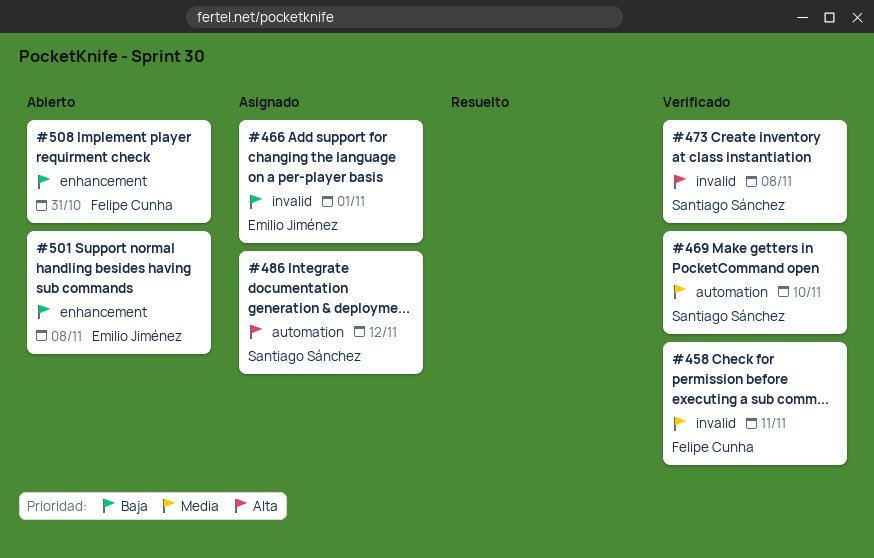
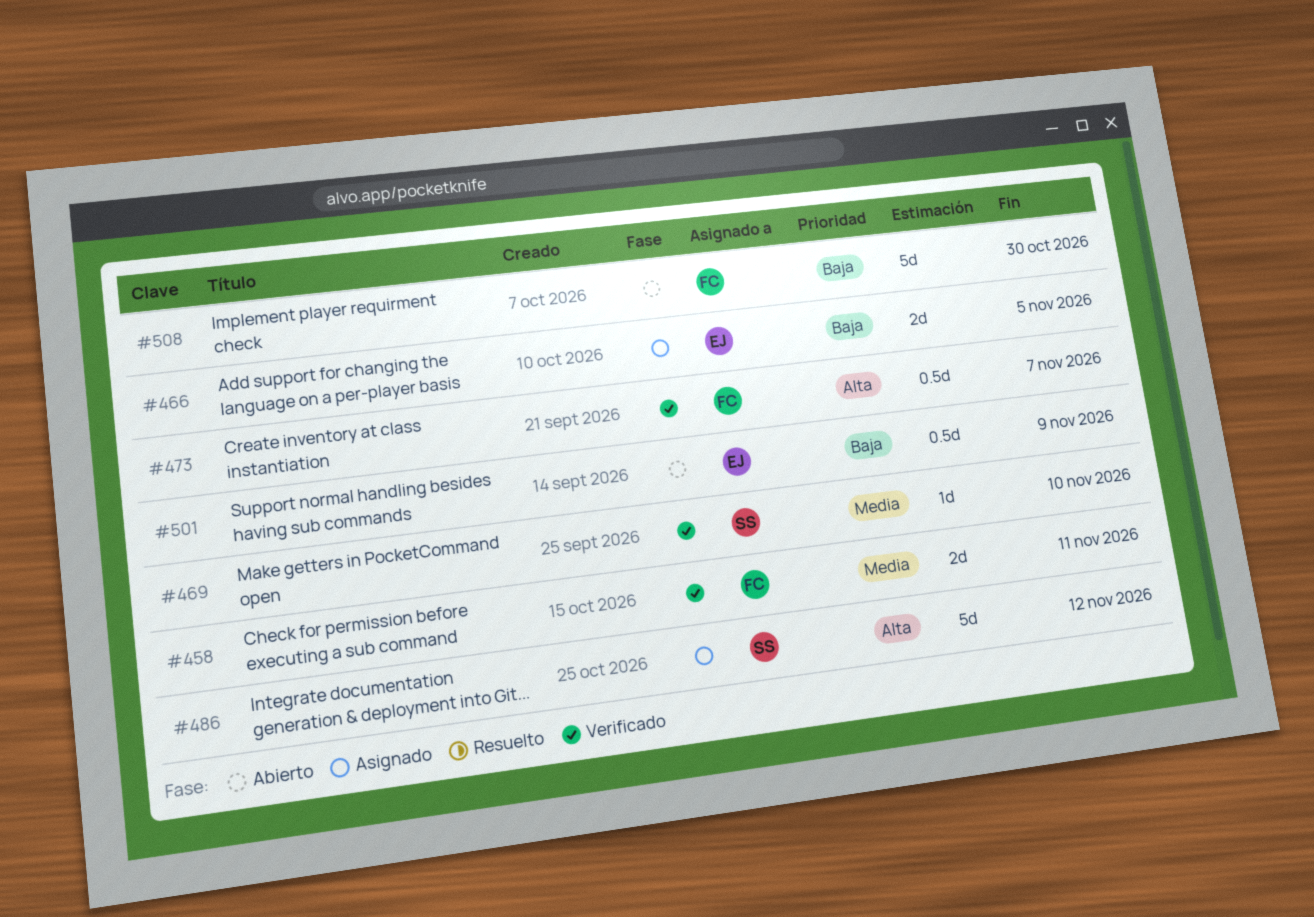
#466, due: Nov 1 -> Nov 5
#473, owner: Santiago Sánchez -> Felipe Cunha
#473, due: Nov 8 -> Nov 7
#501, due: Nov 8 -> Nov 9
#508, due: Oct 31 -> Oct 30

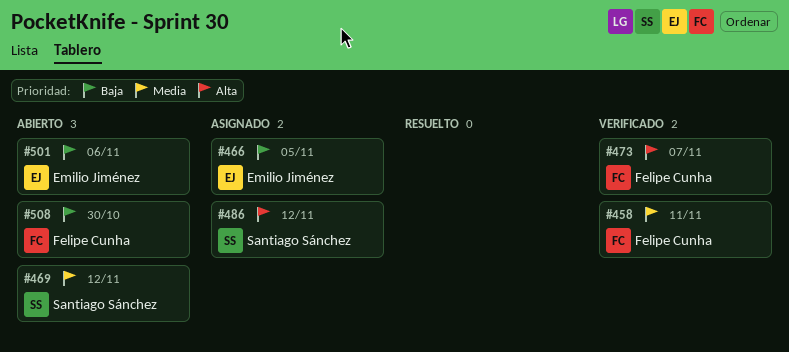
#469, status: Verificado -> Abierto
#469, due: Nov 10 -> Nov 12
#501, due: Nov 9 -> Nov 6

